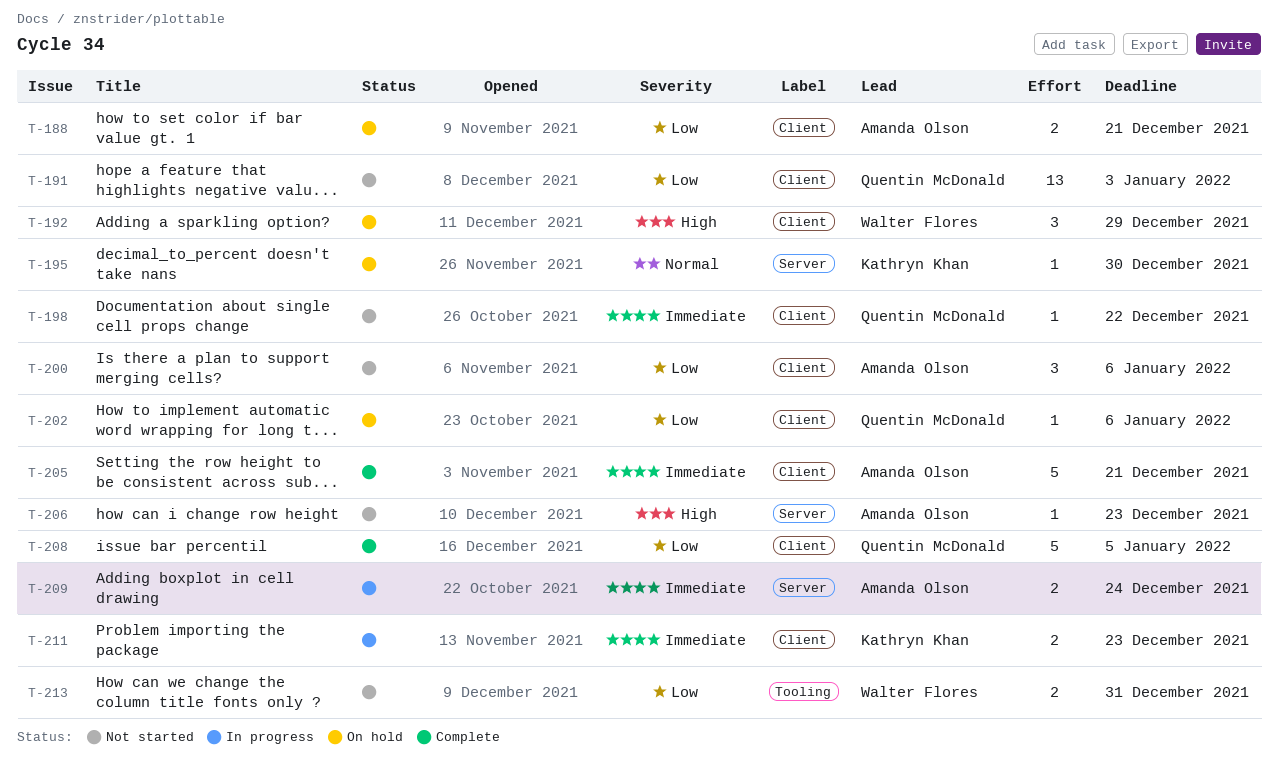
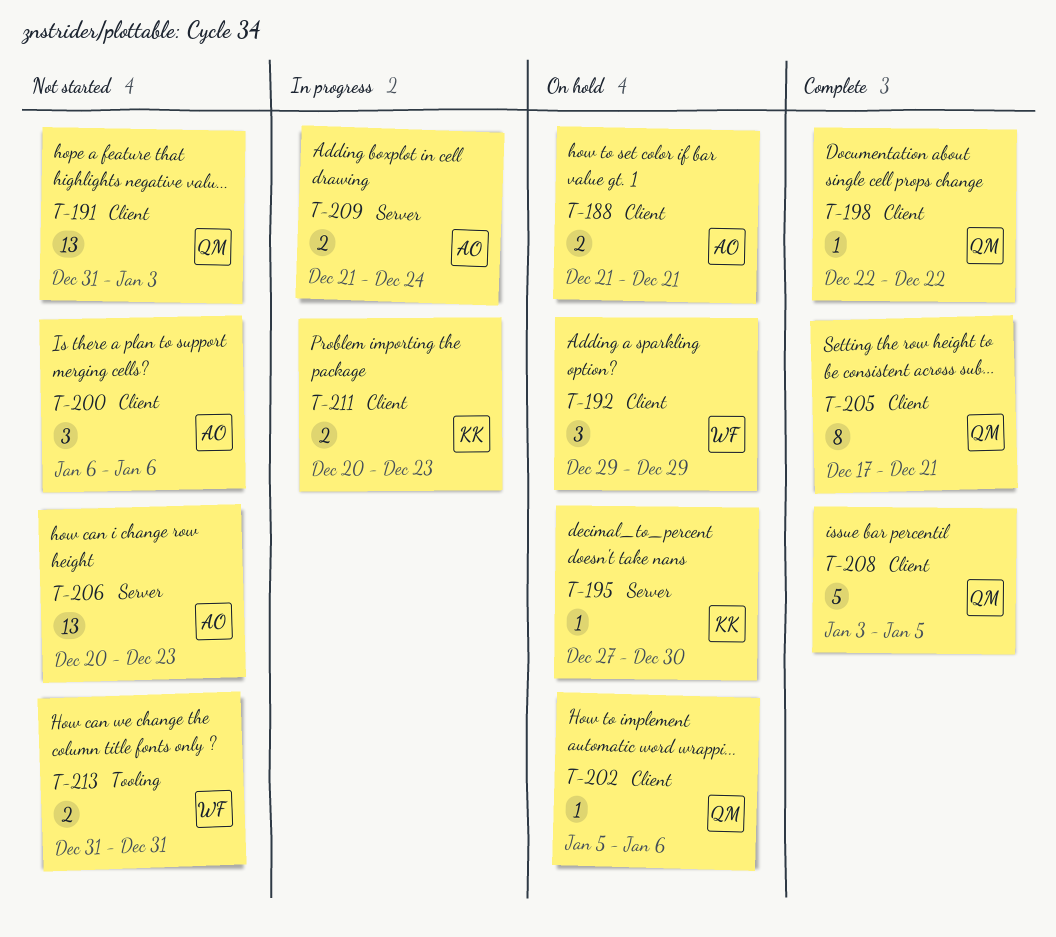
T-198, status: Not started -> Complete
T-205, owner: Amanda Olson -> Quentin McDonald
T-205, estimate: 5 -> 8
T-206, estimate: 1 -> 13

